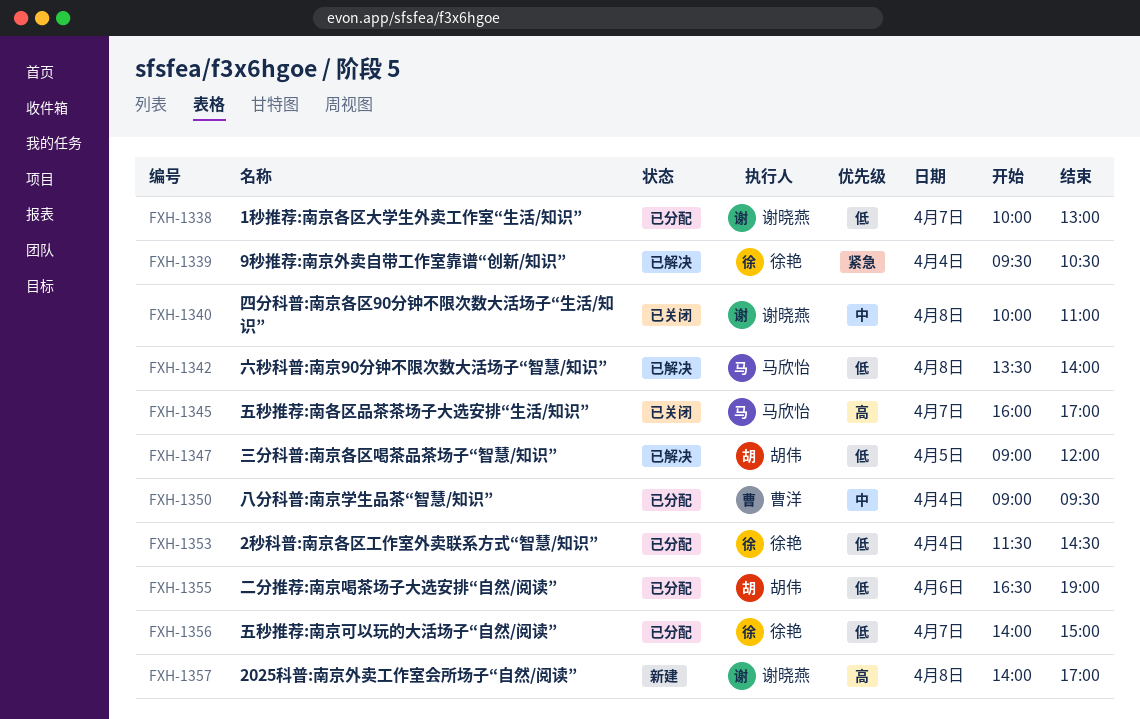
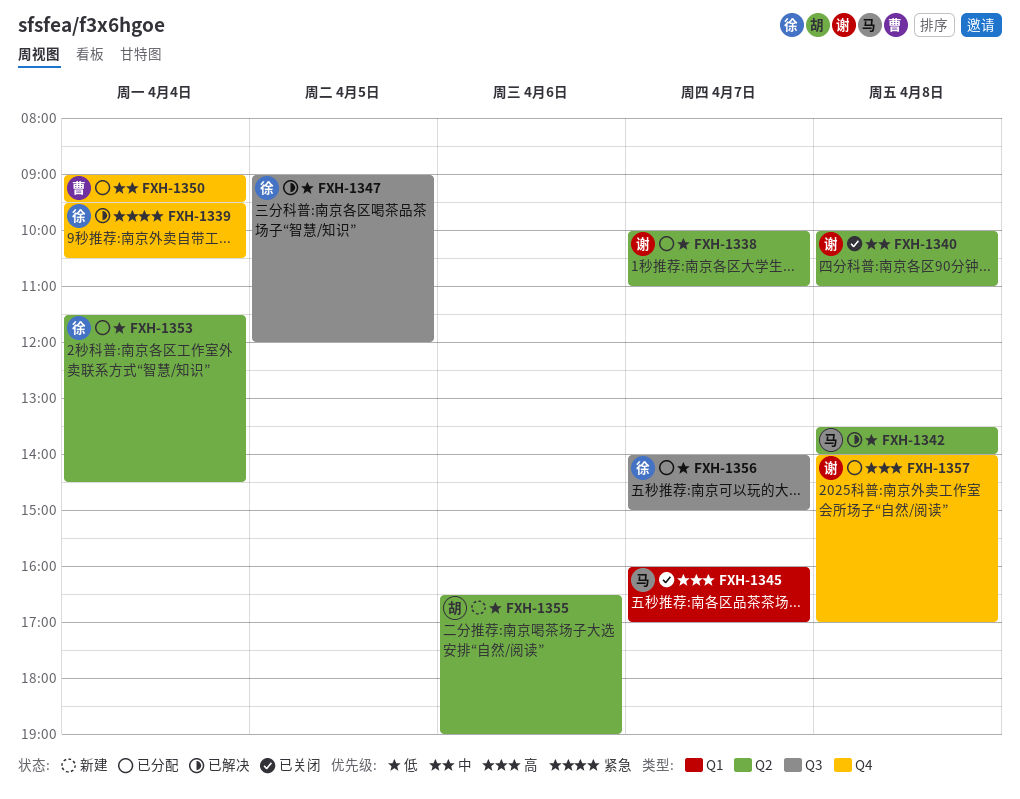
FXH-1338, ends: 13:00 -> 11:00
FXH-1347, owner: 胡伟 -> 徐艳
FXH-1355, status: 已分配 -> 新建
FXH-1357, status: 新建 -> 已分配

